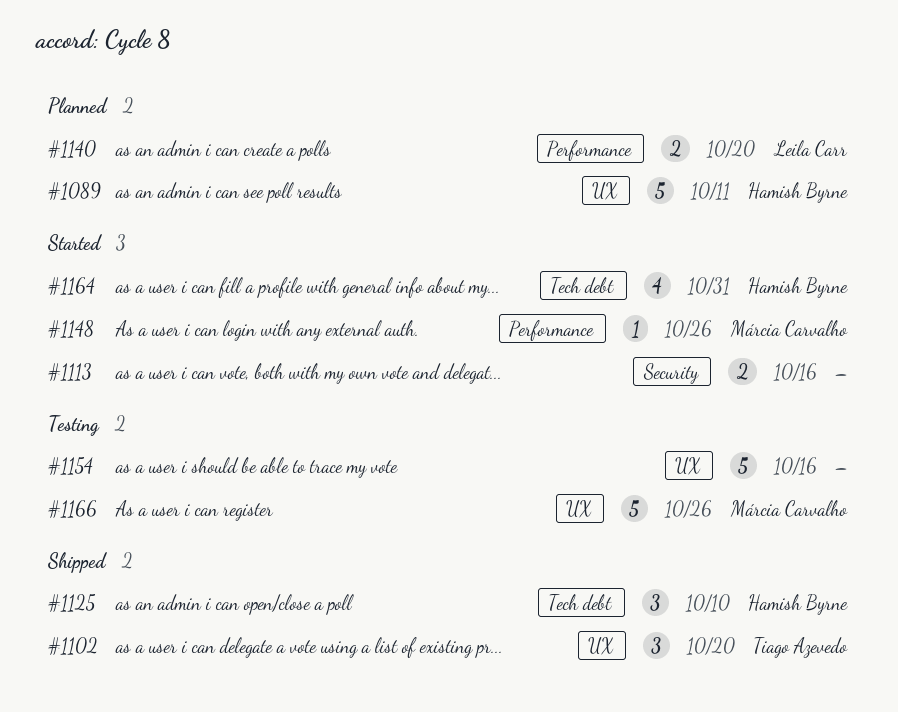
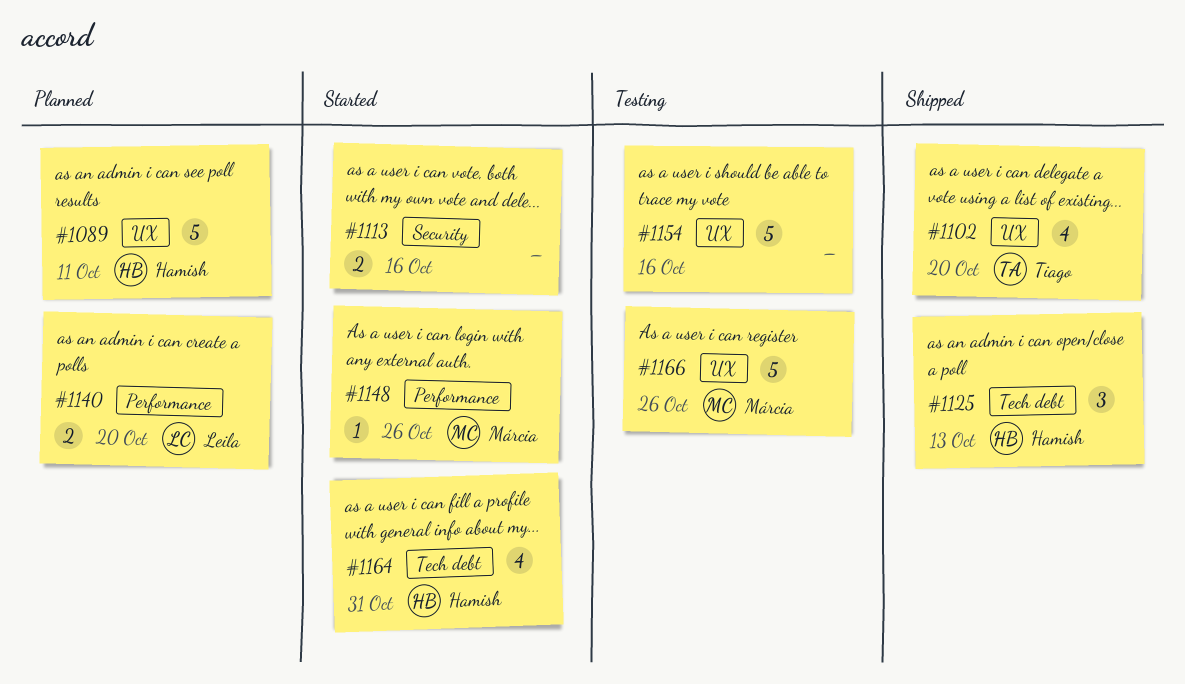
#1102, estimate: 3 -> 4
#1125, due: Oct 10 -> Oct 13

